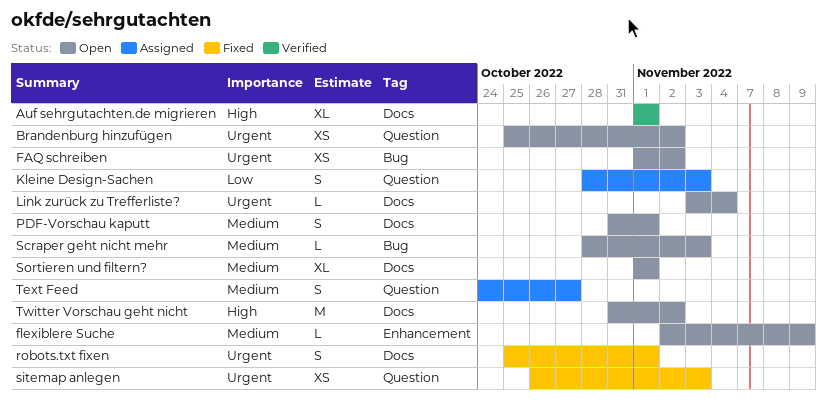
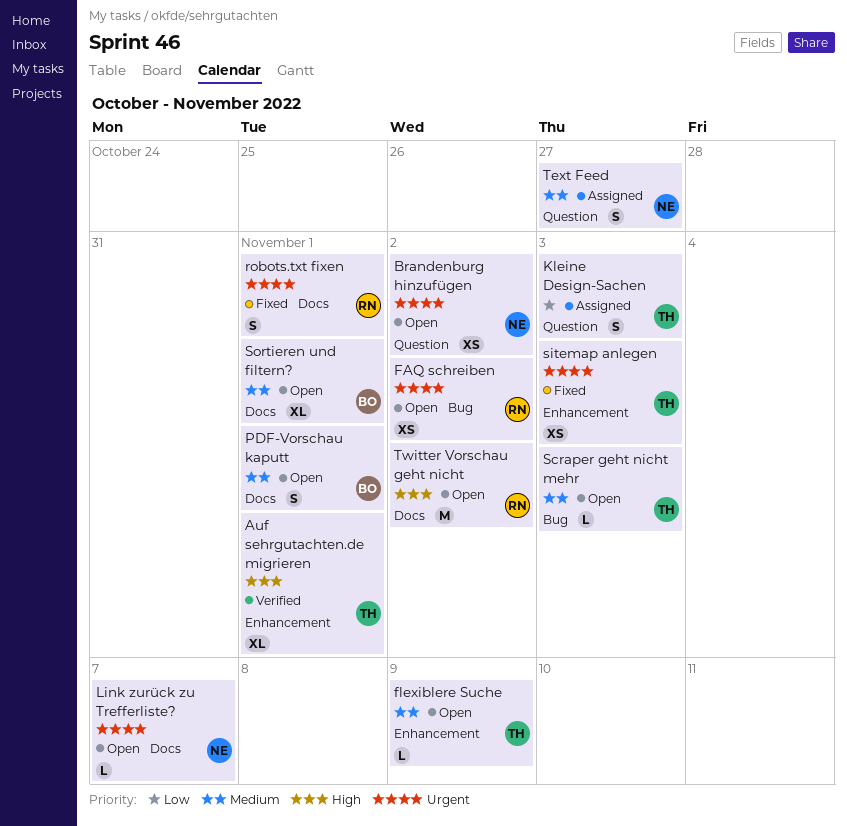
Auf sehrgutachten.de migrieren, label: Docs -> Enhancement
Link zurück zu Trefferliste?, due: Nov 4 -> Nov 7
sitemap anlegen, label: Question -> Enhancement

